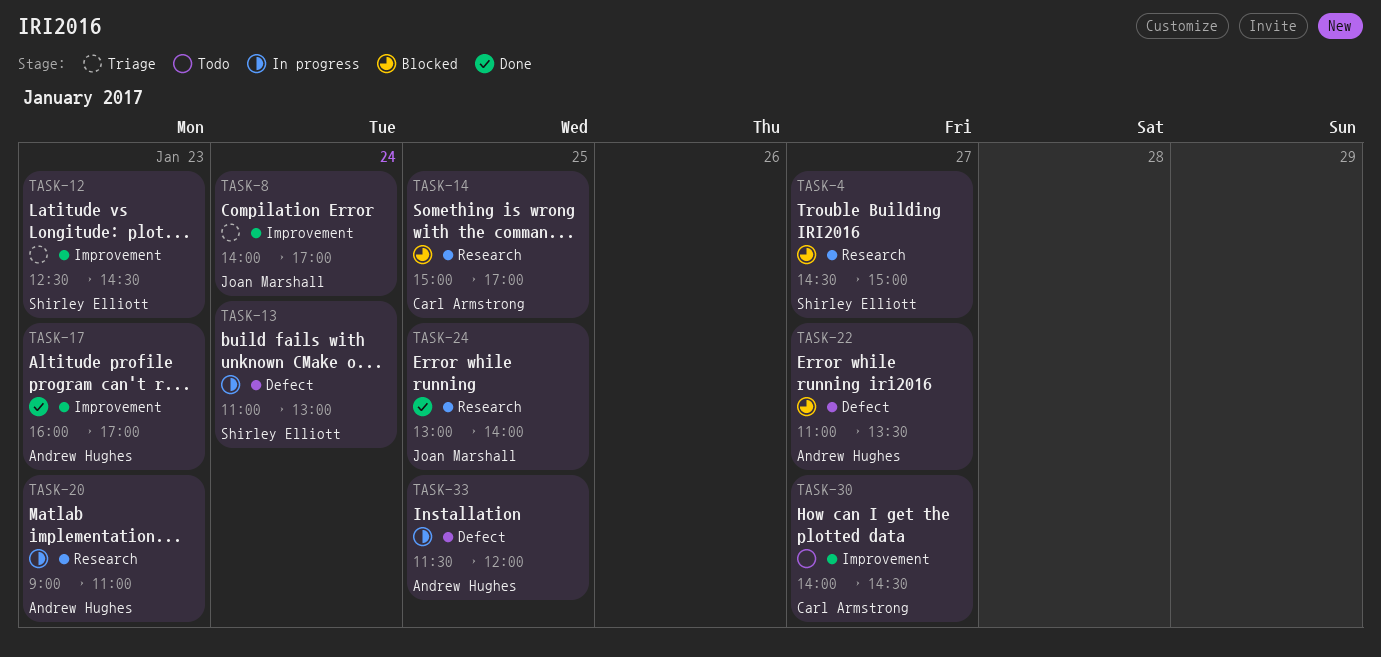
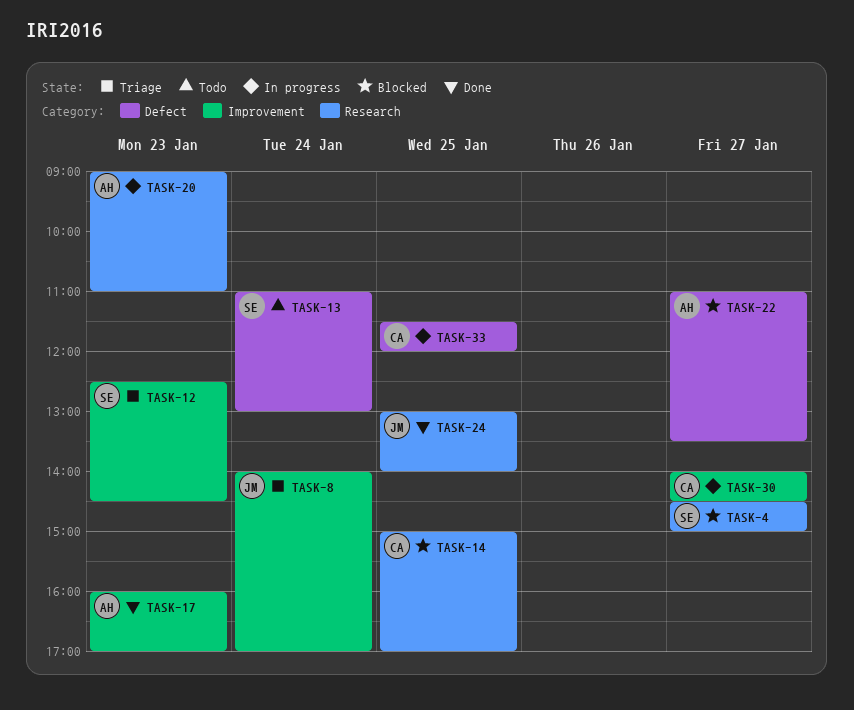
TASK-13, status: In progress -> Todo
TASK-30, status: Todo -> In progress
TASK-33, owner: Andrew Hughes -> Carl Armstrong

